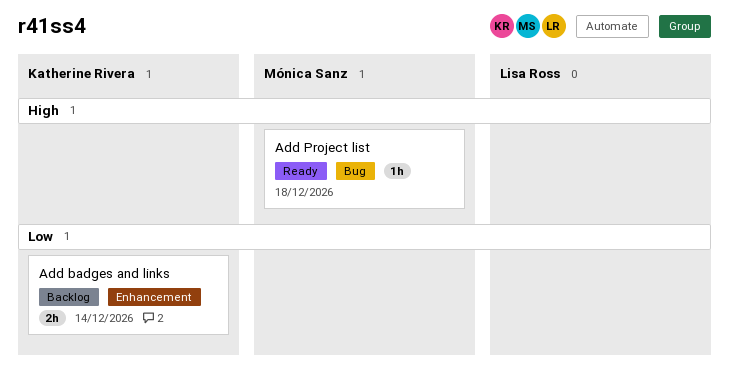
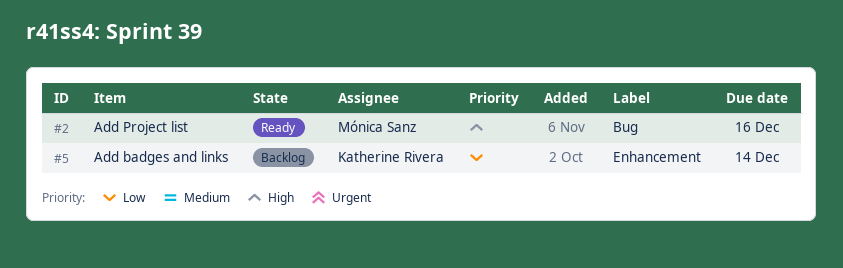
Add Project list, due: Dec 18 -> Dec 16

